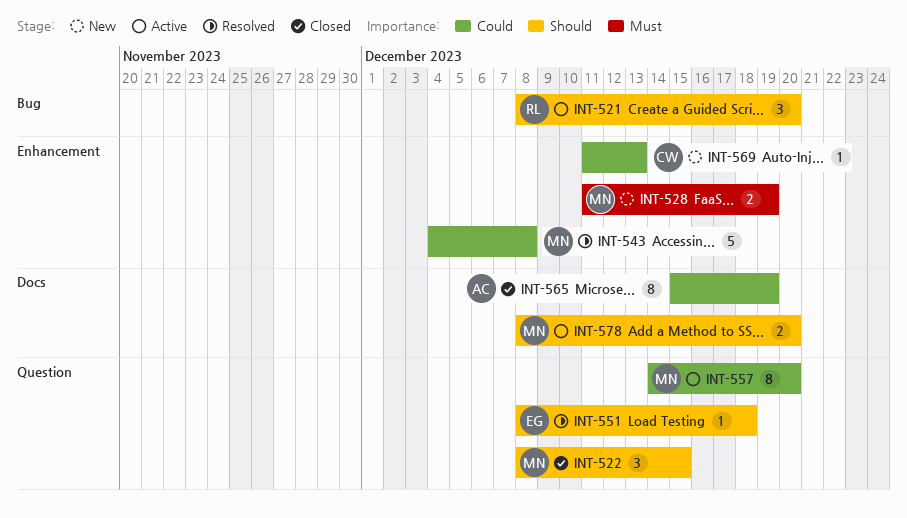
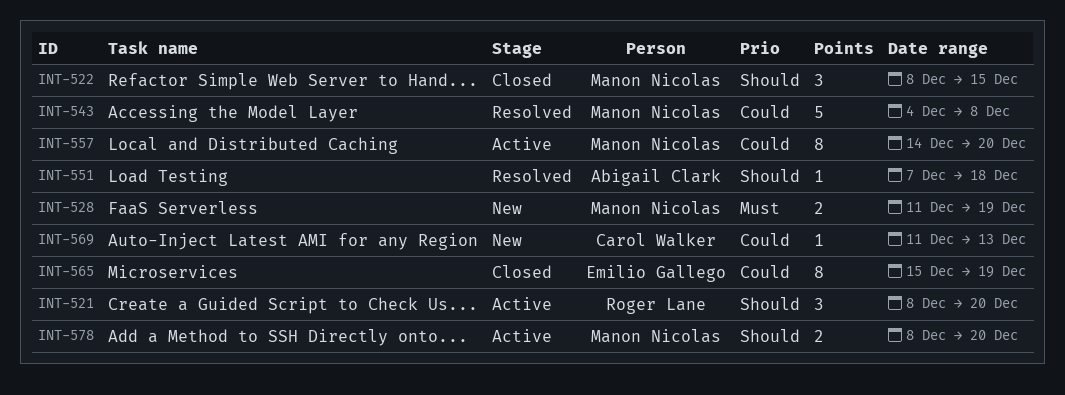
INT-551, owner: Emilio Gallego -> Abigail Clark
INT-551, start: Dec 8 -> Dec 7
INT-565, owner: Abigail Clark -> Emilio Gallego

